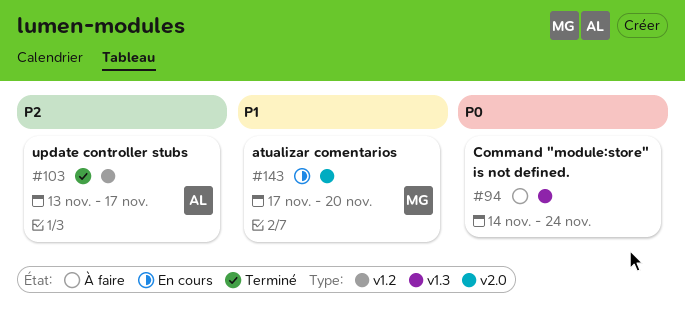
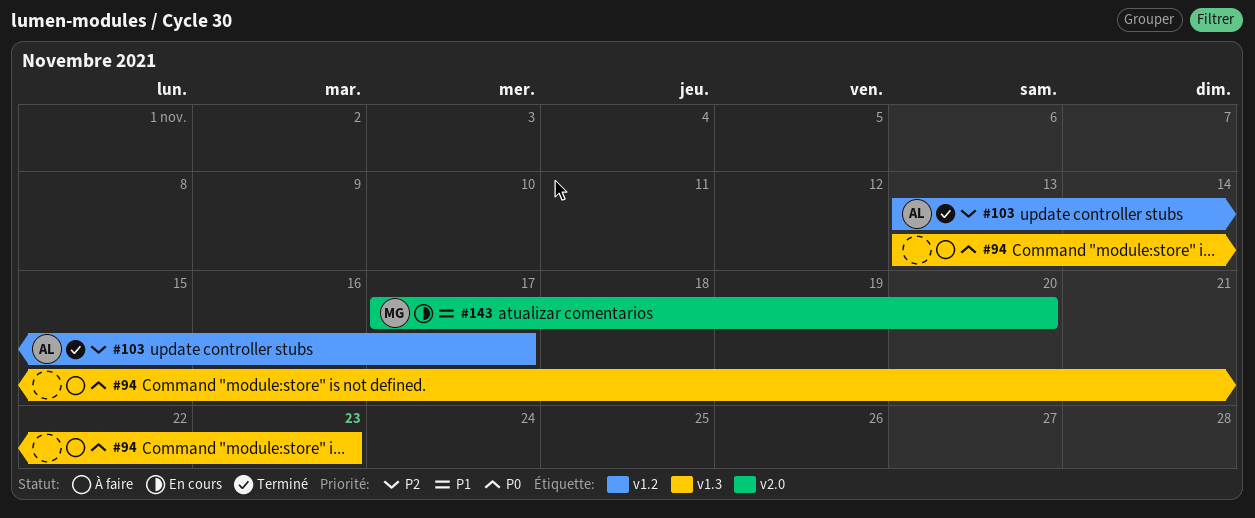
#94, start: Nov 14 -> Nov 13
#94, due: Nov 24 -> Nov 23

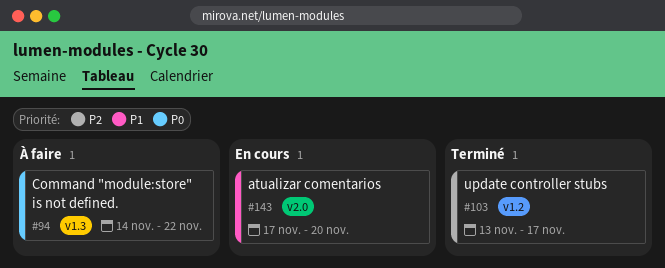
#94, start: Nov 13 -> Nov 14
#94, due: Nov 23 -> Nov 22

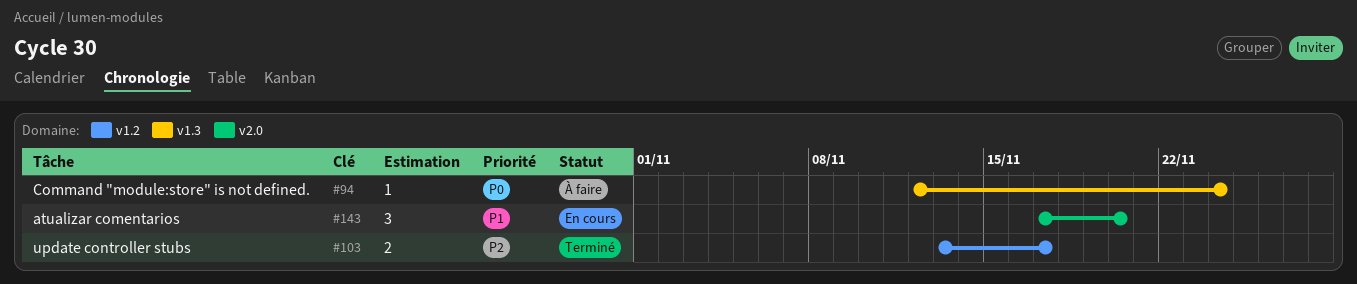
#94, start: Nov 14 -> Nov 12
#94, due: Nov 22 -> Nov 24

